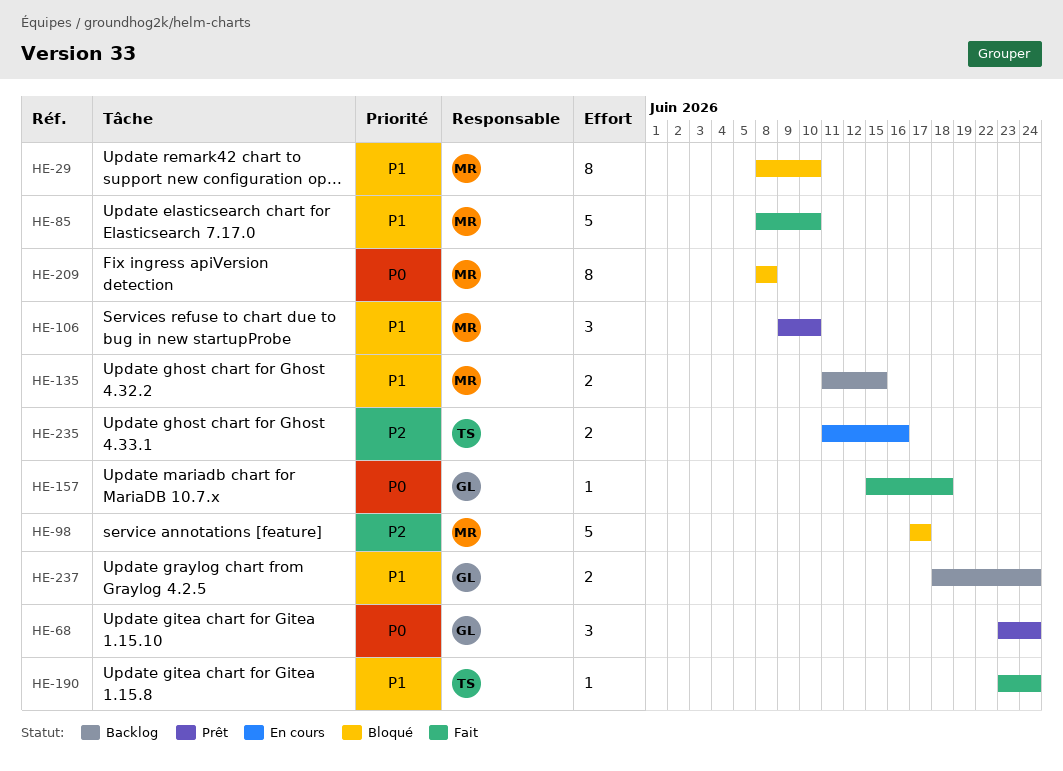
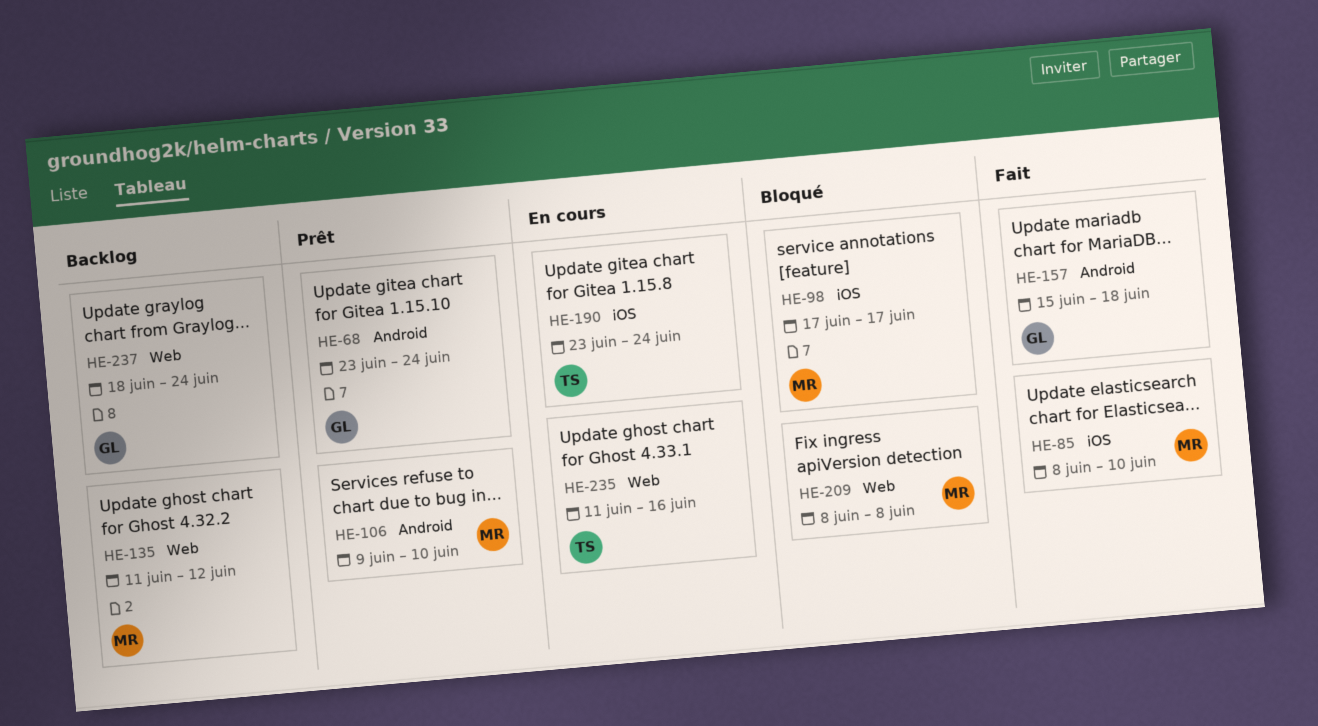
HE-29: present -> none
HE-135, due: Jun 15 -> Jun 12
HE-190, status: Fait -> En cours

